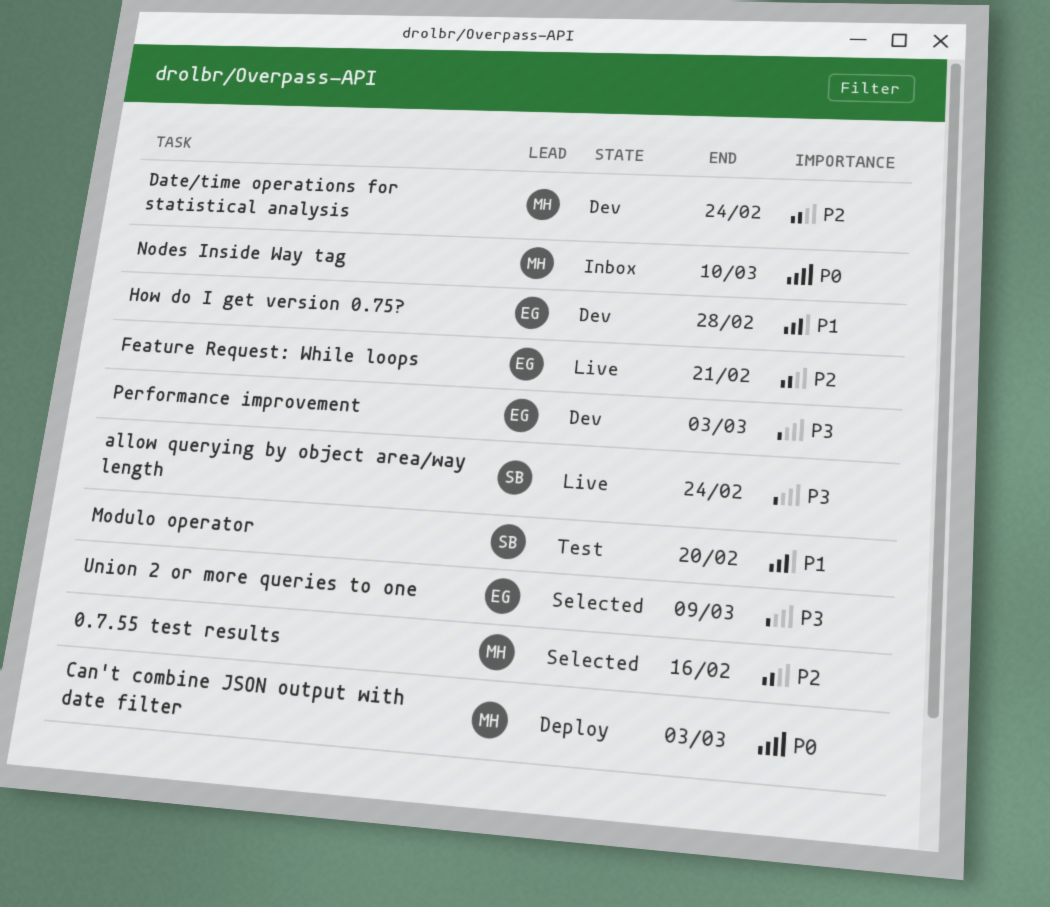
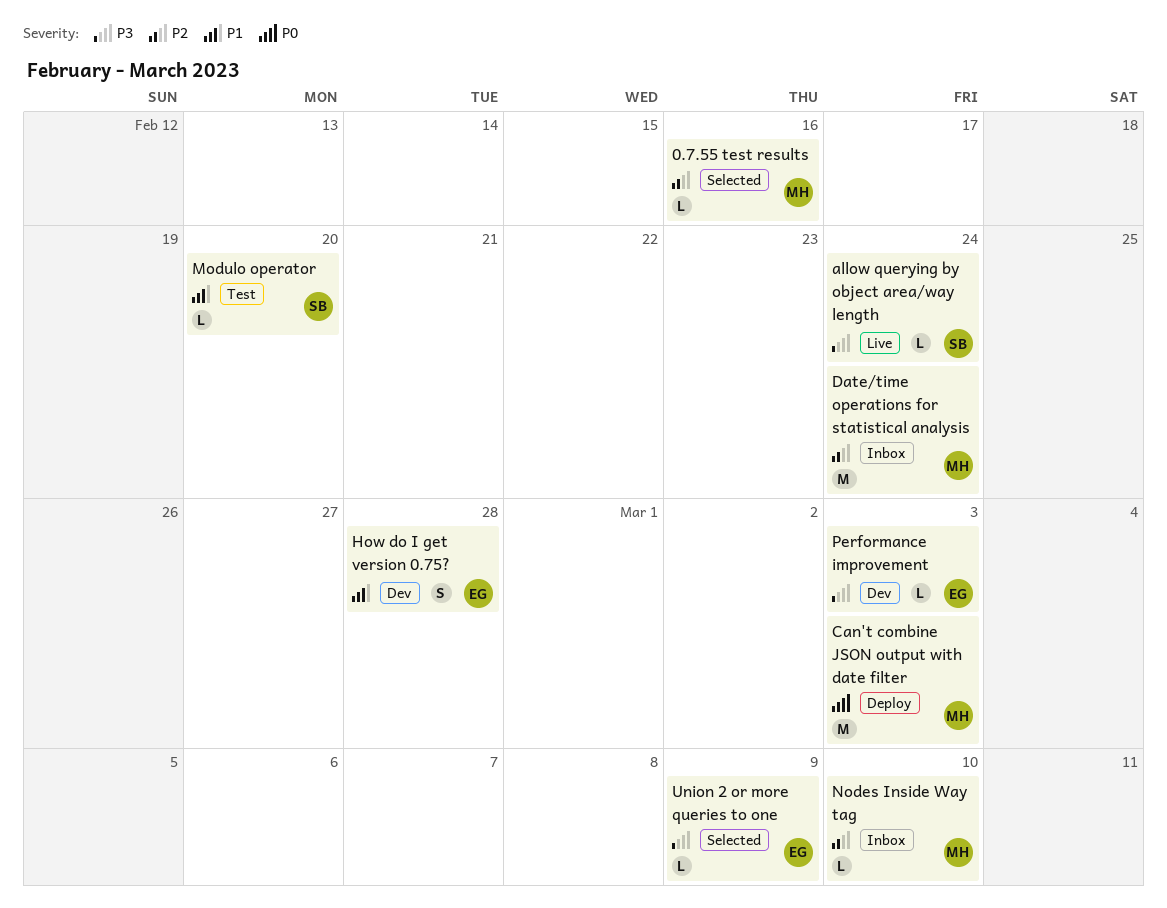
Date/time operations for statistical analysis, status: Dev -> Inbox
Feature Request: While loops: present -> none
Nodes Inside Way tag, priority: P0 -> P2

